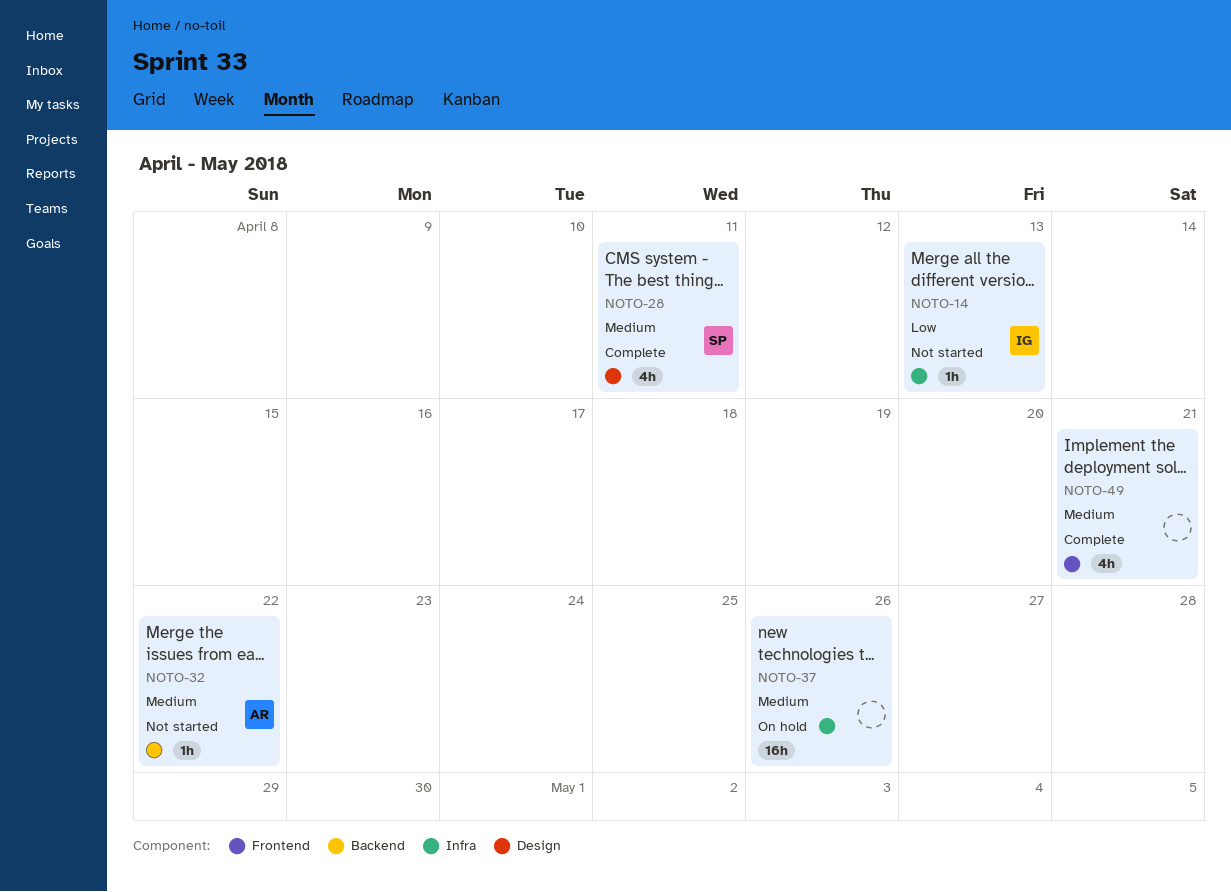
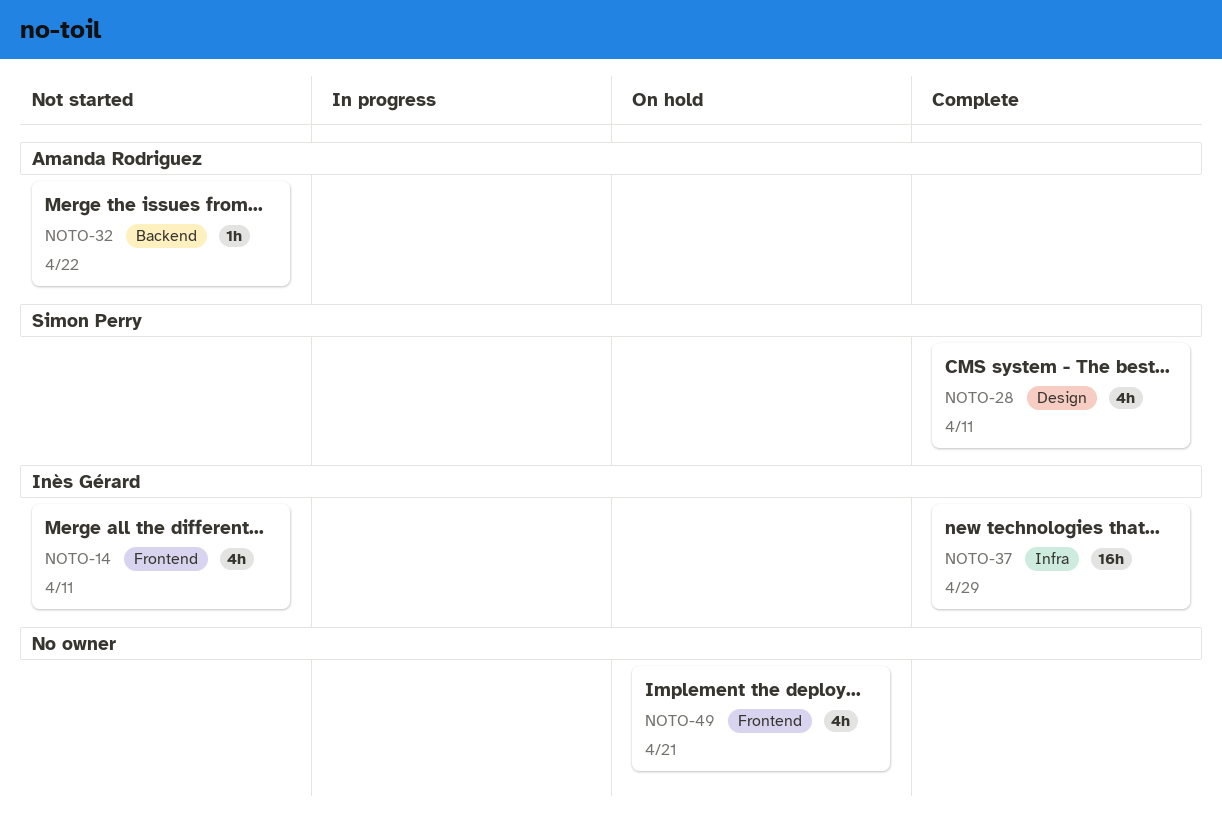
NOTO-14, label: Infra -> Frontend
NOTO-14, estimate: 1h -> 4h
NOTO-14, due: Apr 13 -> Apr 11
NOTO-37, status: On hold -> Complete
NOTO-37, owner: none -> Inès Gérard
NOTO-37, due: Apr 26 -> Apr 29
NOTO-49, status: Complete -> On hold

